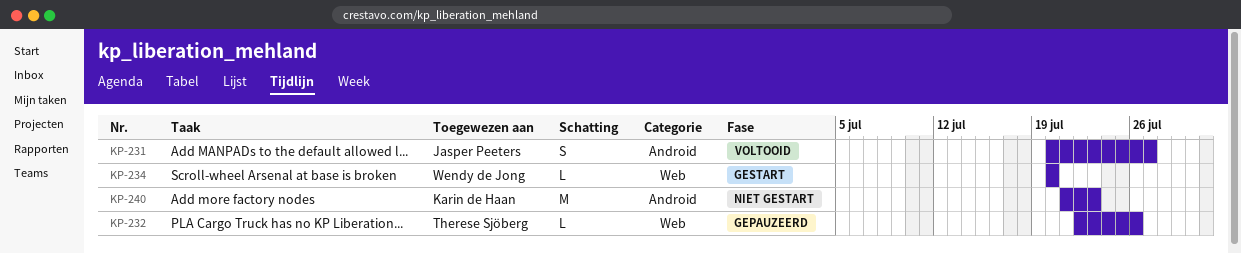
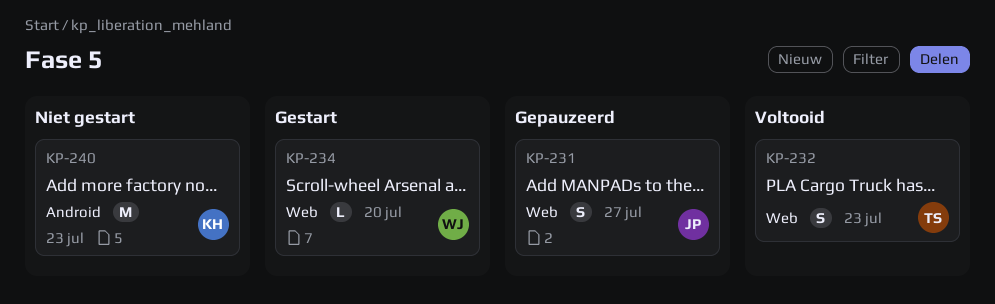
KP-231, status: Voltooid -> Gepauzeerd
KP-231, label: Android -> Web
KP-232, status: Gepauzeerd -> Voltooid
KP-232, estimate: L -> S
KP-232, due: Jul 26 -> Jul 23

